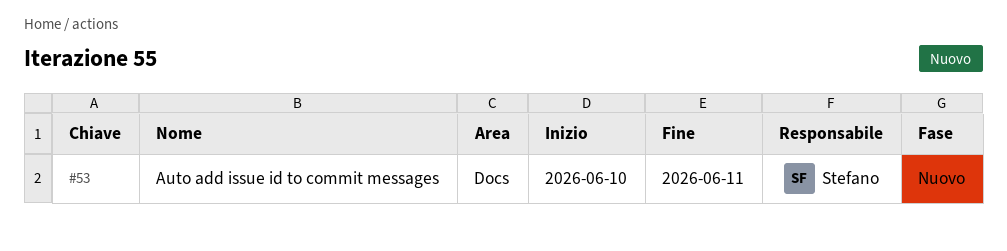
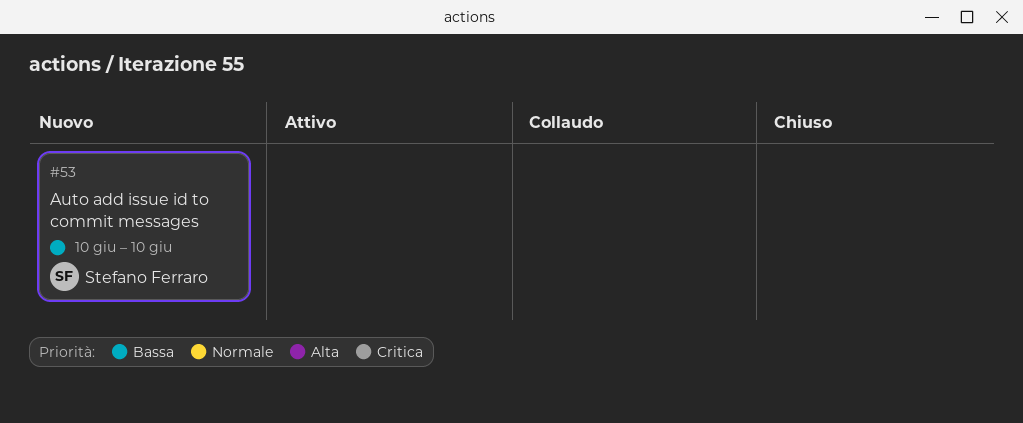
#53, due: Jun 11 -> Jun 10

